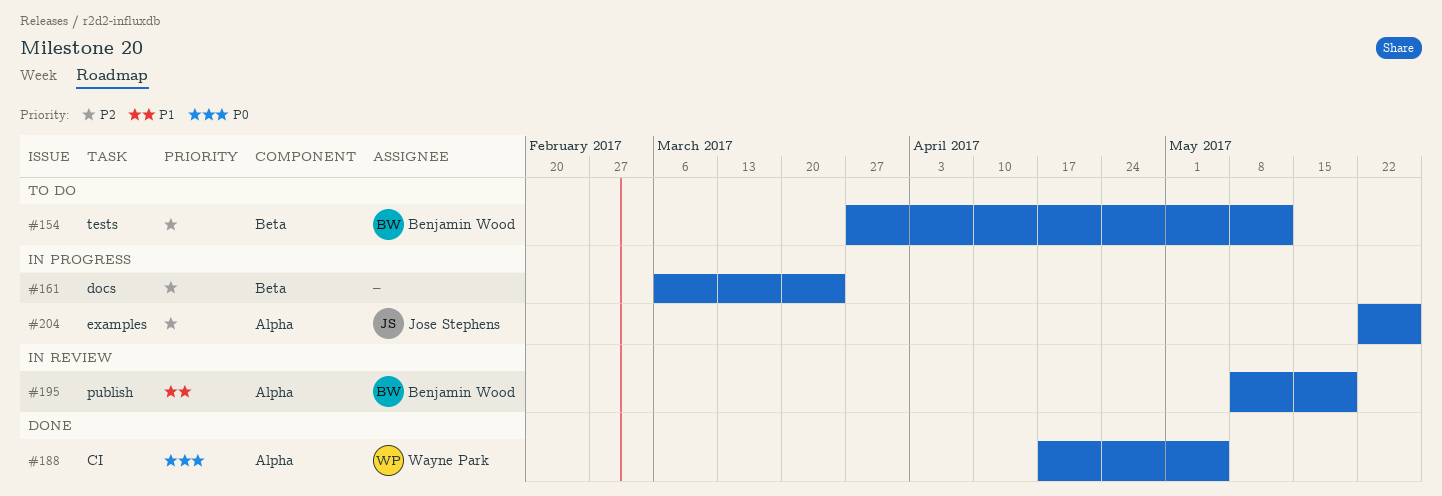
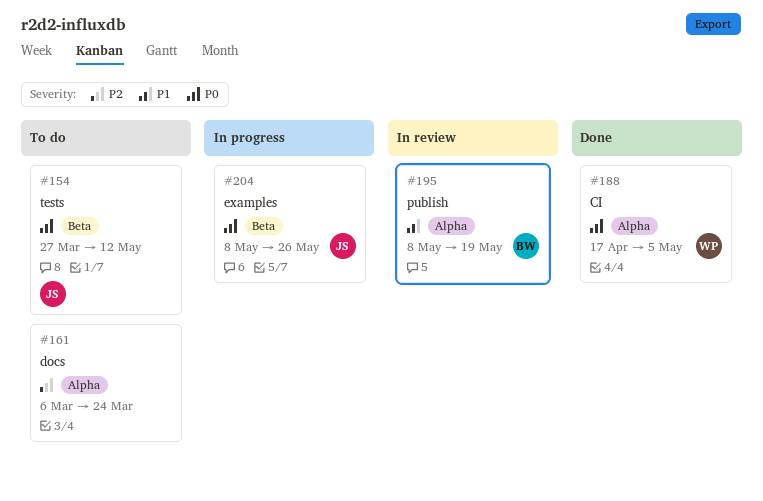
#154, owner: Benjamin Wood -> Jose Stephens
#154, priority: P2 -> P0
#161, status: In progress -> To do
#161, label: Beta -> Alpha
#204, priority: P2 -> P0
#204, label: Alpha -> Beta
#204, start: May 22 -> May 8

